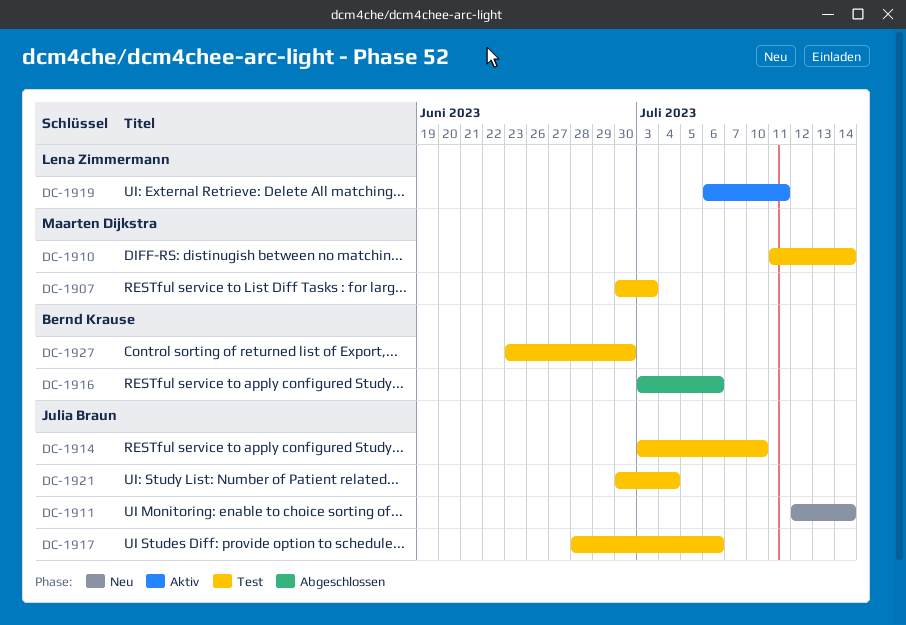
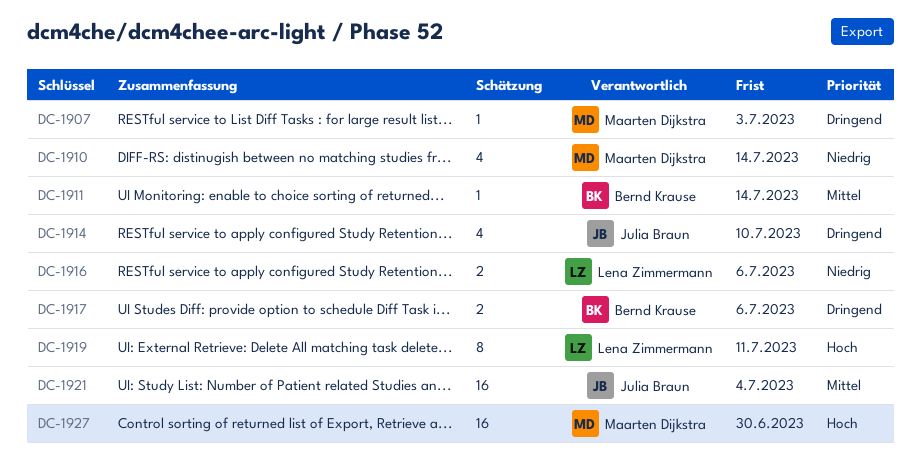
DC-1911, owner: Julia Braun -> Bernd Krause
DC-1916, owner: Bernd Krause -> Lena Zimmermann
DC-1917, owner: Julia Braun -> Bernd Krause
DC-1927, owner: Bernd Krause -> Maarten Dijkstra

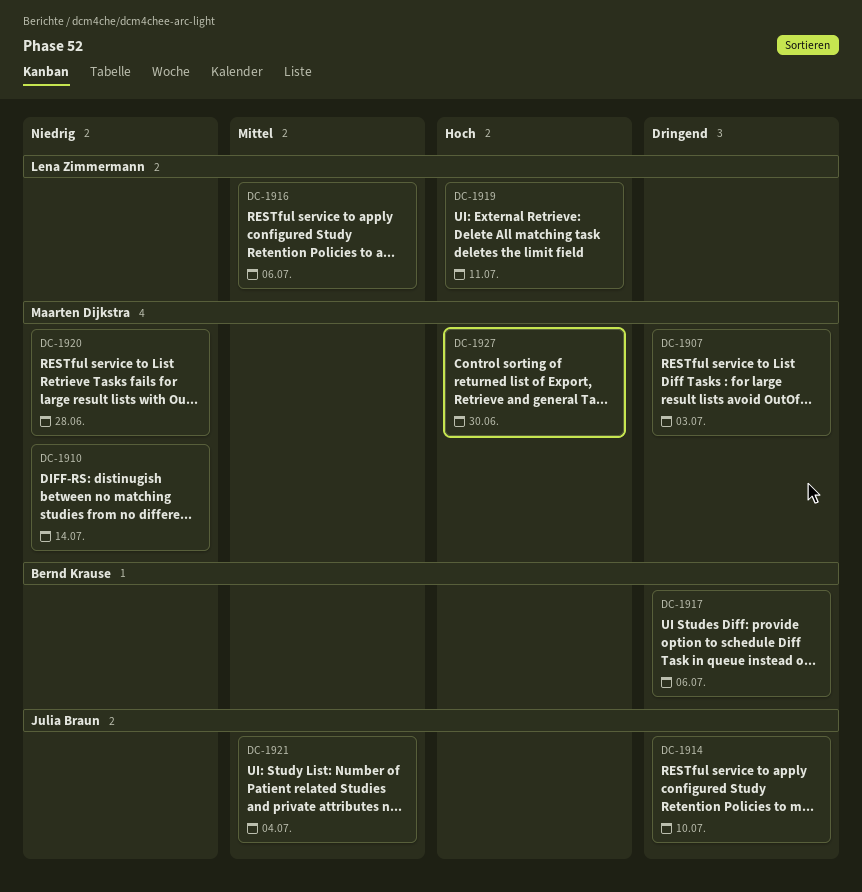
DC-1911: present -> none
DC-1916, priority: Niedrig -> Mittel
DC-1920: none -> present

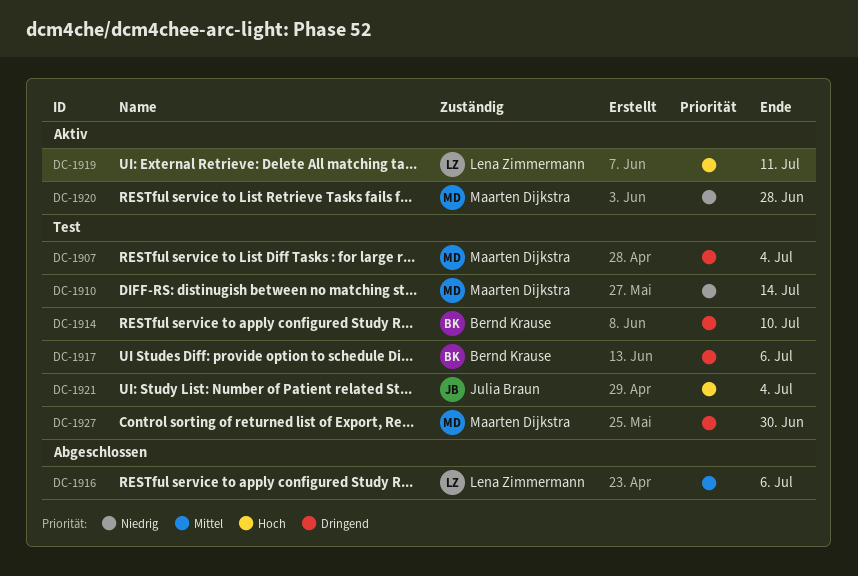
DC-1907, due: Jul 3 -> Jul 4
DC-1914, owner: Julia Braun -> Bernd Krause
DC-1921, priority: Mittel -> Hoch
DC-1927, priority: Hoch -> Dringend

